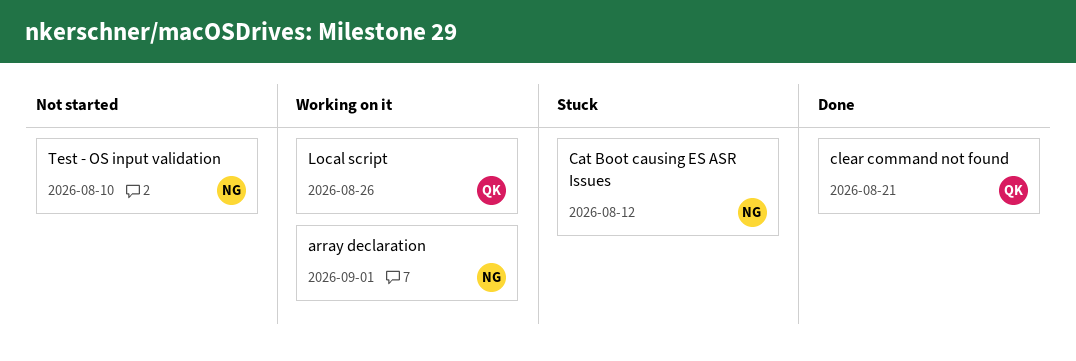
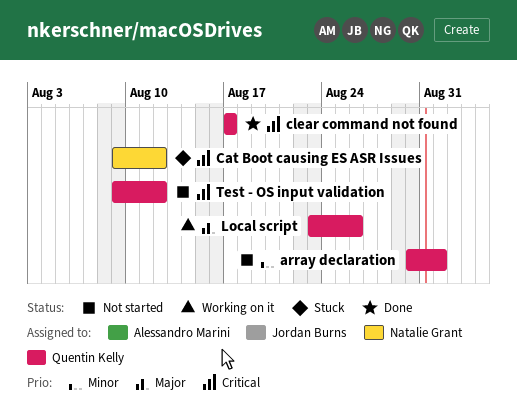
array declaration, status: Working on it -> Not started
array declaration, owner: Natalie Grant -> Quentin Kelly
clear command not found, due: Aug 21 -> Aug 17
Test - OS input validation, owner: Natalie Grant -> Quentin Kelly
Test - OS input validation, due: Aug 10 -> Aug 12

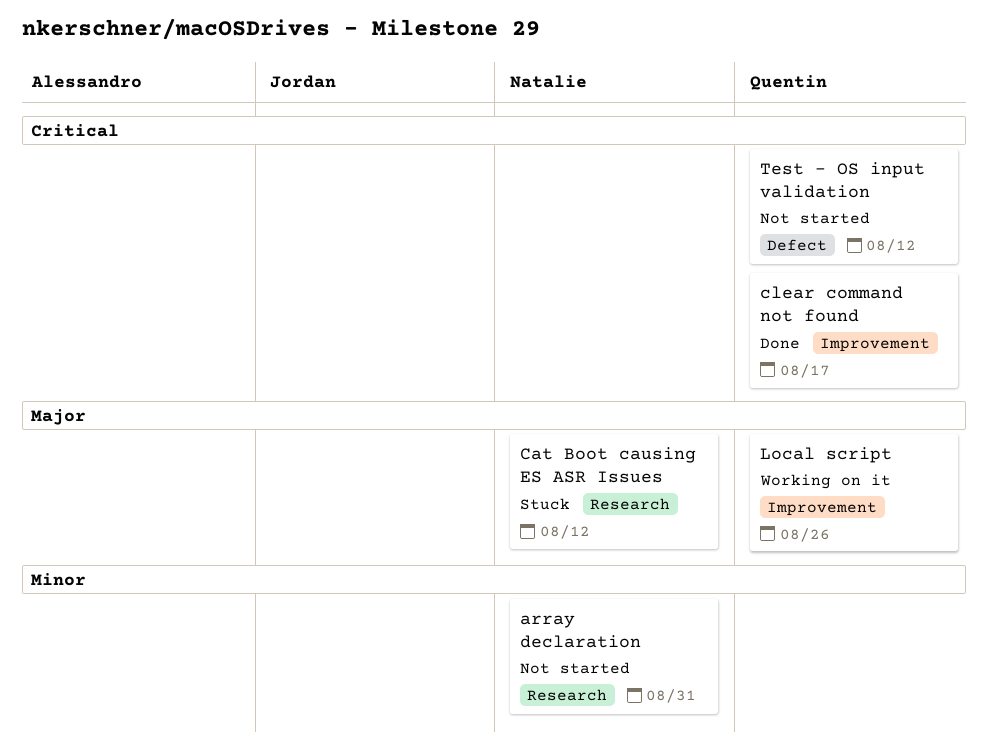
array declaration, owner: Quentin Kelly -> Natalie Grant
array declaration, due: Sep 1 -> Aug 31
Cat Boot causing ES ASR Issues, priority: Critical -> Major

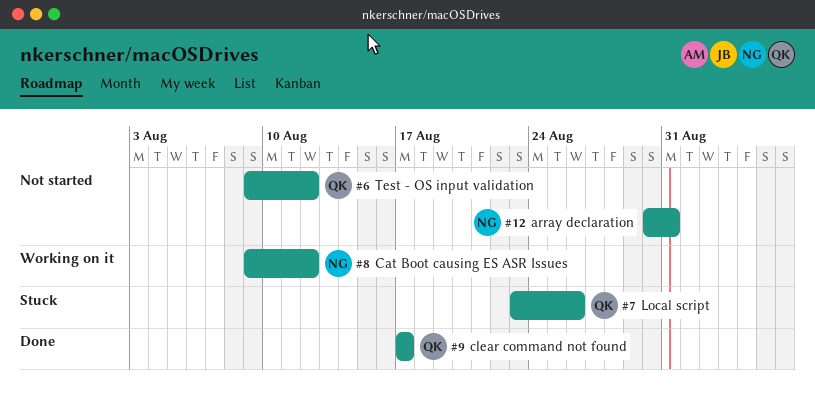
Cat Boot causing ES ASR Issues, status: Stuck -> Working on it
Local script, status: Working on it -> Stuck

